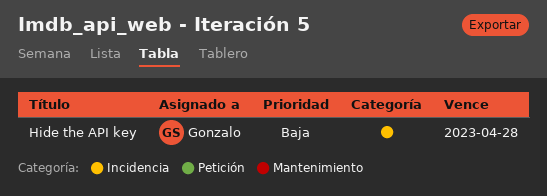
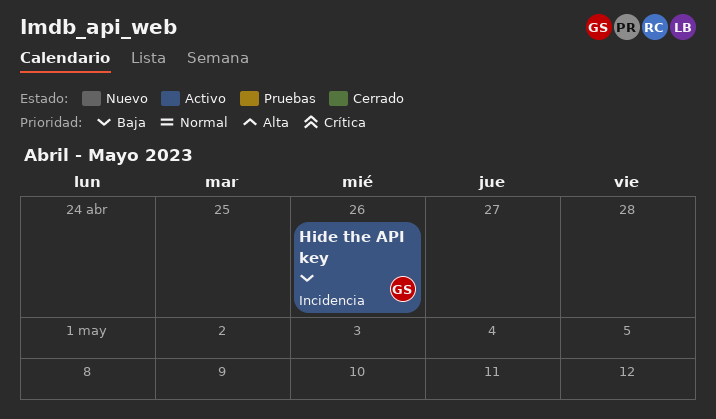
Hide the API key, due: Apr 28 -> Apr 26

